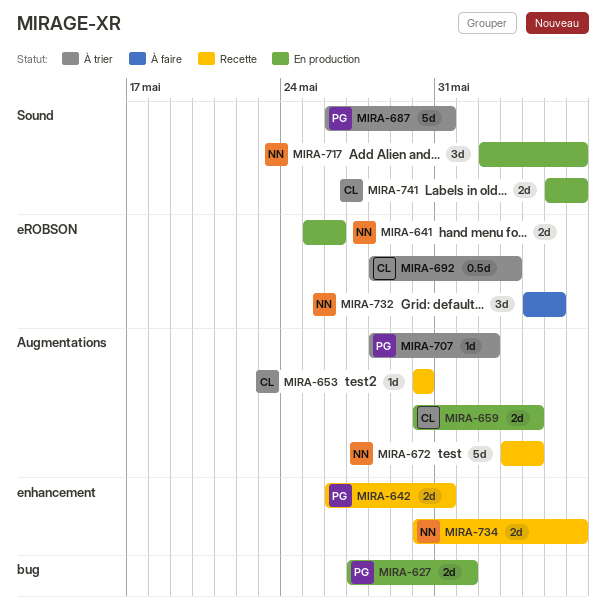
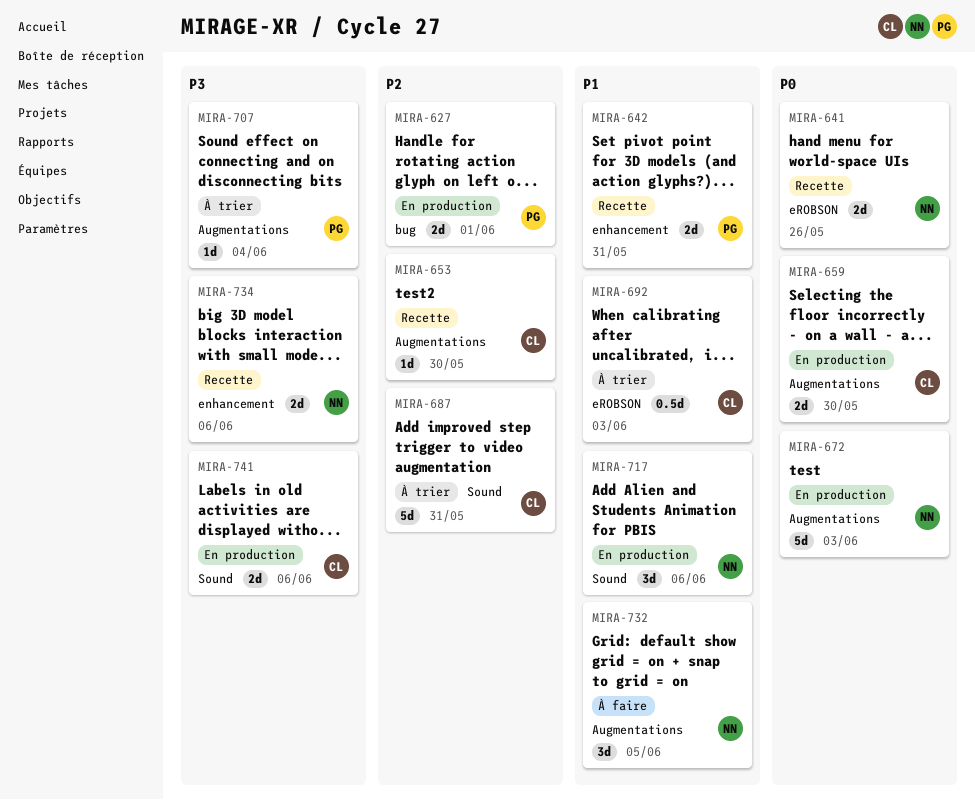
MIRA-641, status: En production -> Recette
MIRA-659, due: Jun 4 -> May 30
MIRA-672, status: Recette -> En production
MIRA-672, due: Jun 4 -> Jun 3
MIRA-687, owner: PG -> CL
MIRA-707, due: Jun 2 -> Jun 4
MIRA-732, label: eROBSON -> Augmentations

